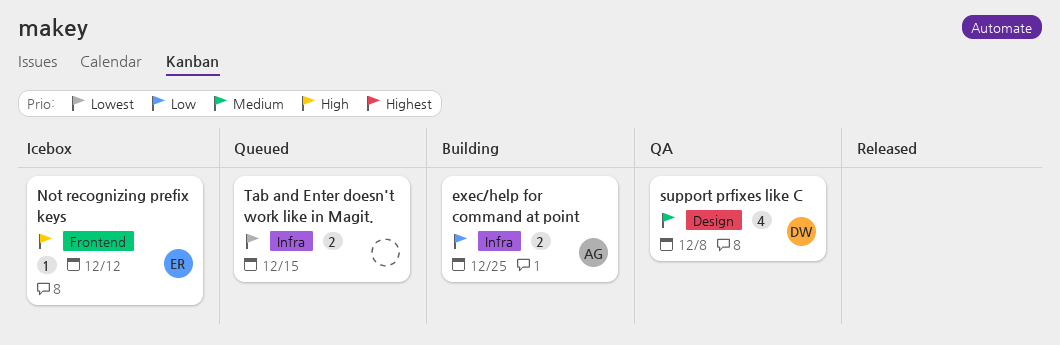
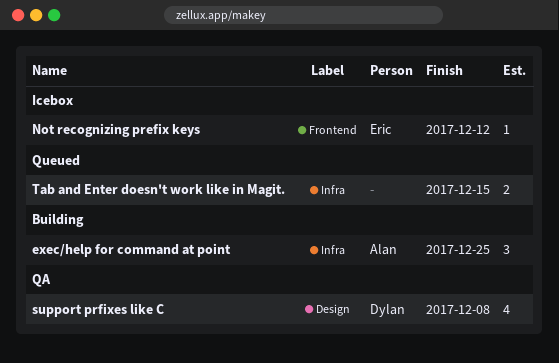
exec/help for command at point, estimate: 2 -> 3

